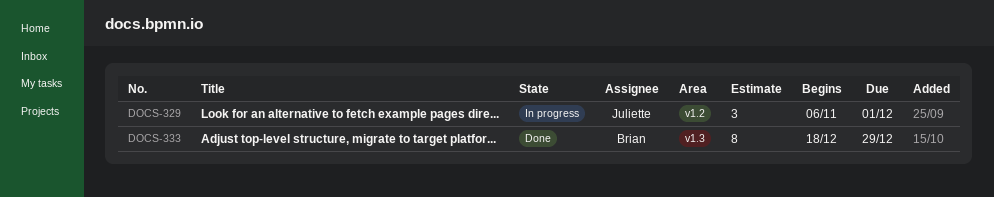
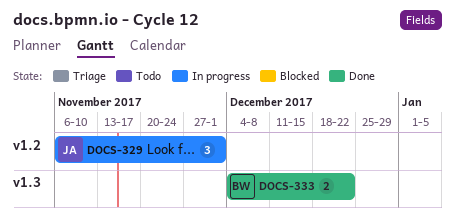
DOCS-333, estimate: 8 -> 2
DOCS-333, start: Dec 18 -> Dec 4
DOCS-333, due: Dec 29 -> Dec 22

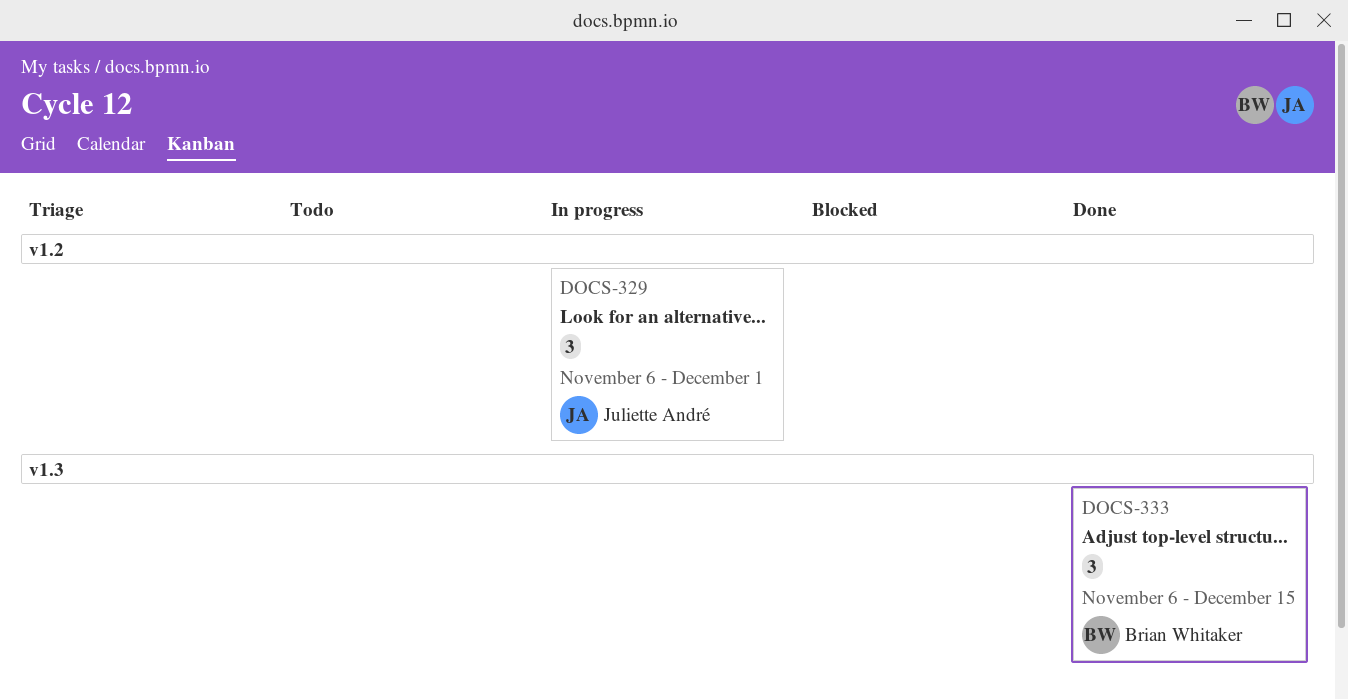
DOCS-333, estimate: 2 -> 3
DOCS-333, start: Dec 4 -> Nov 6
DOCS-333, due: Dec 22 -> Dec 15

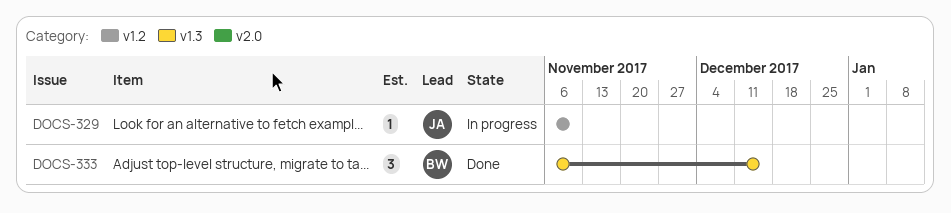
DOCS-329, estimate: 3 -> 1
DOCS-329, due: Dec 1 -> Nov 10

